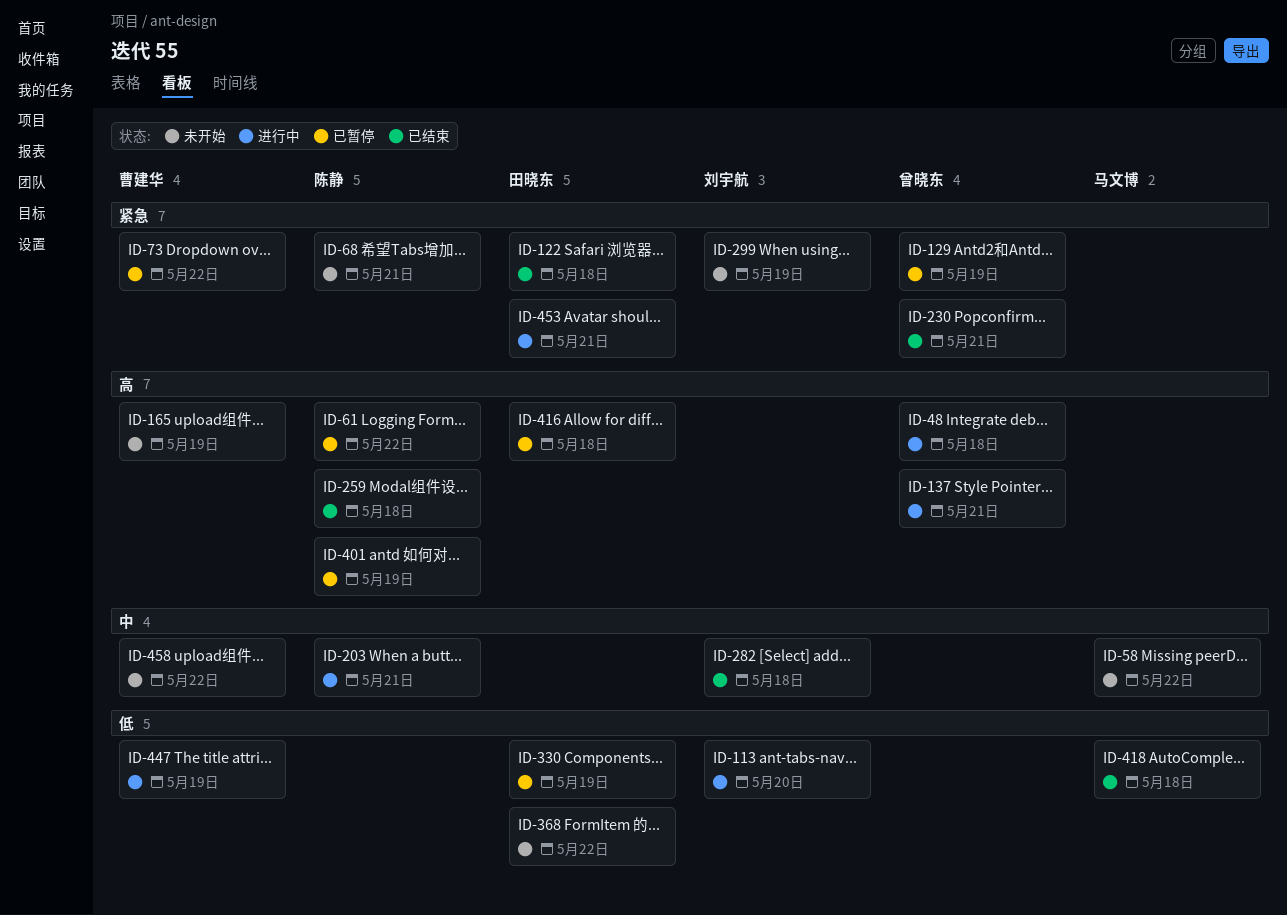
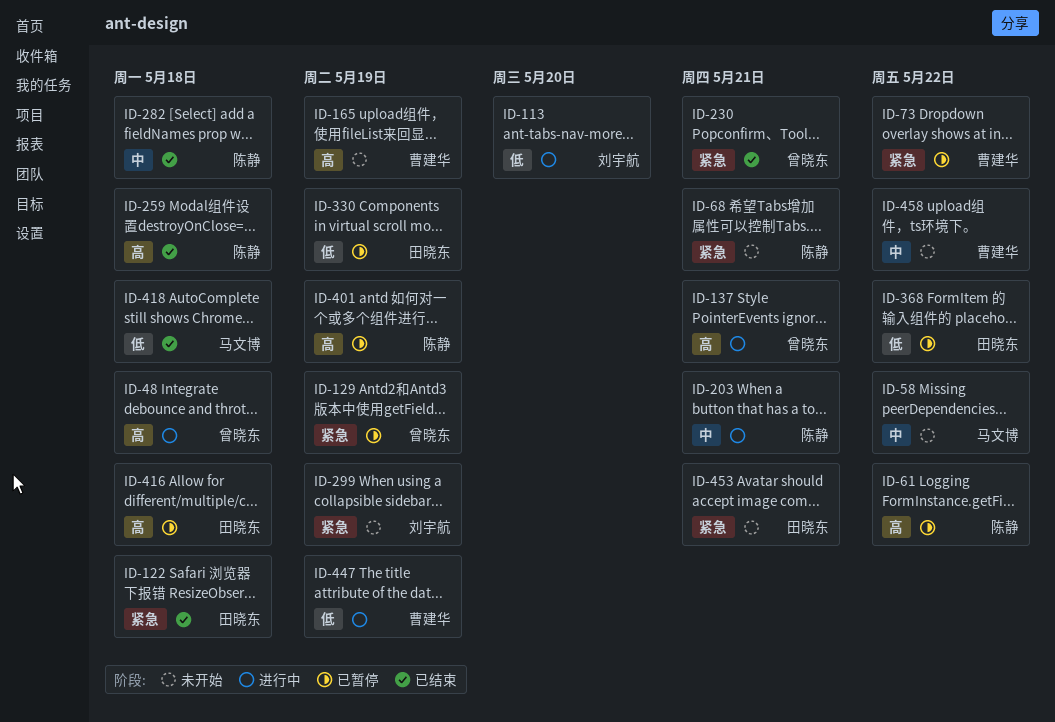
ID-282, owner: 刘宇航 -> 陈静
ID-368, status: 未开始 -> 已暂停
ID-453, status: 进行中 -> 未开始

